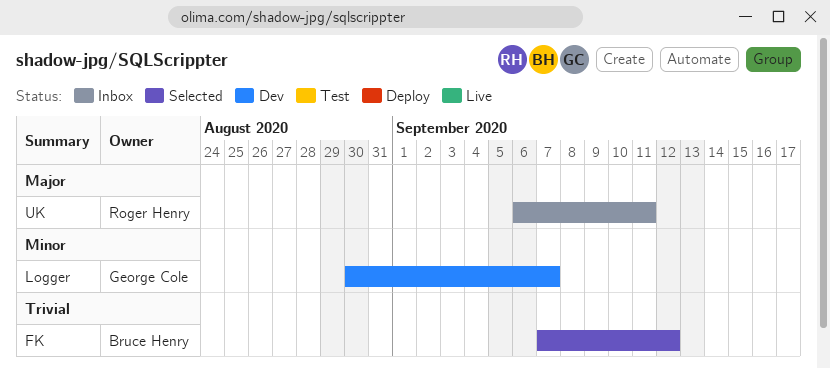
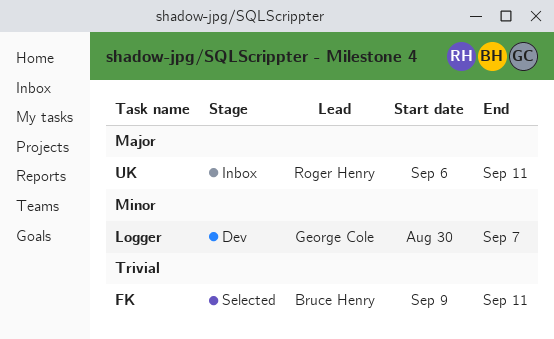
FK, start: Sep 7 -> Sep 9
FK, due: Sep 12 -> Sep 11

